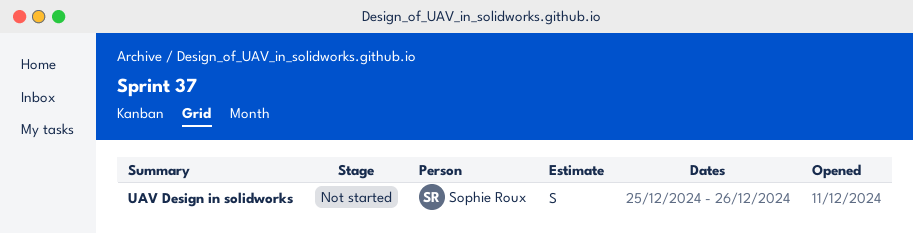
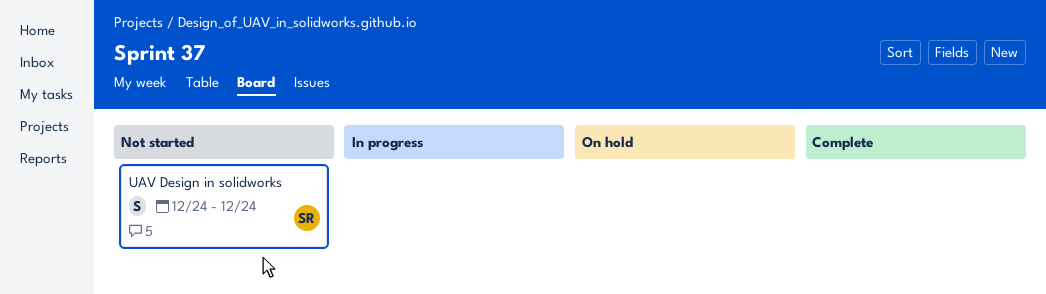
UAV Design in solidworks, start: Dec 25 -> Dec 24
UAV Design in solidworks, due: Dec 26 -> Dec 24

